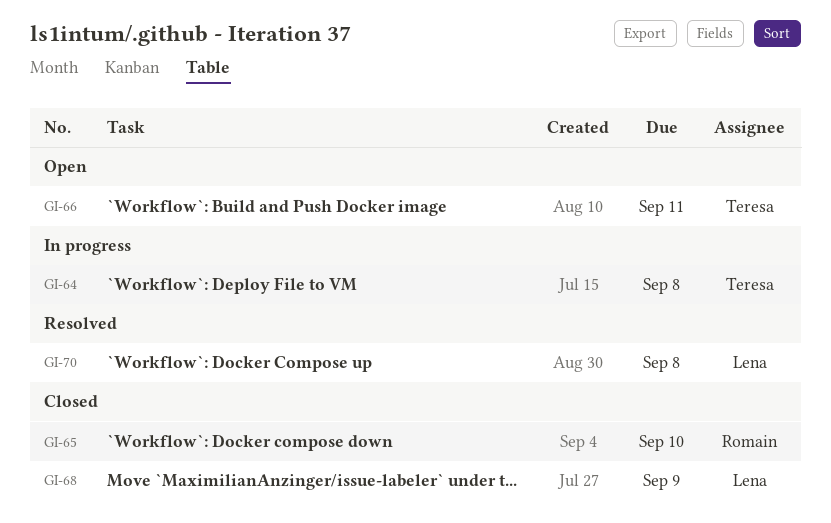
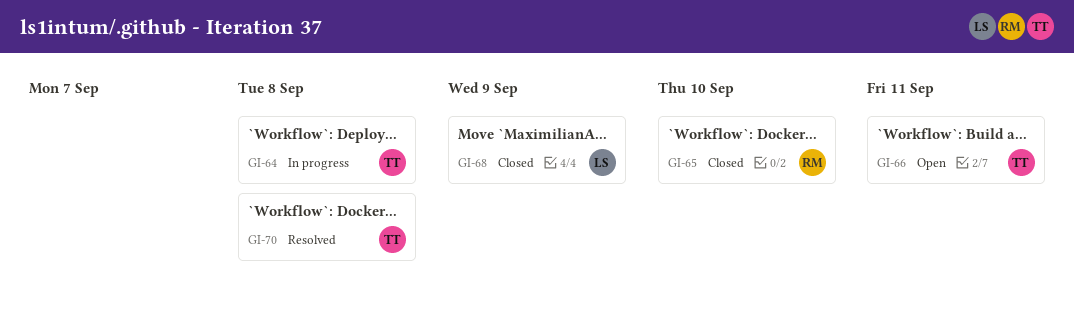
GI-70, owner: Lena -> Teresa

